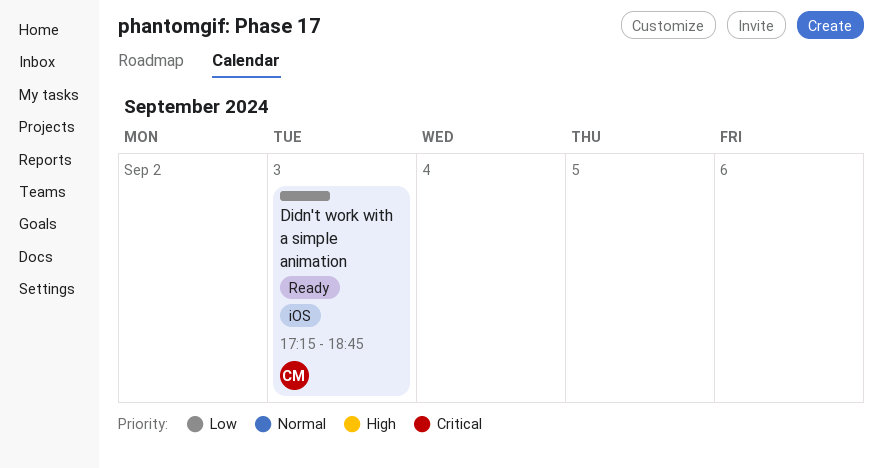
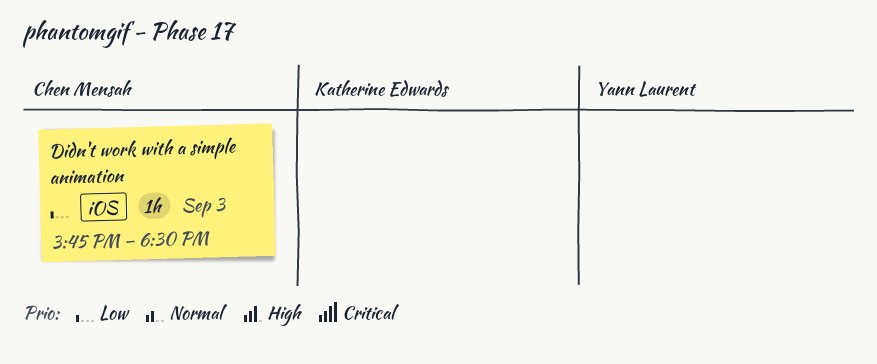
Didn't work with a simple animation, begins: 17:15 -> 15:45
Didn't work with a simple animation, ends: 18:45 -> 18:30

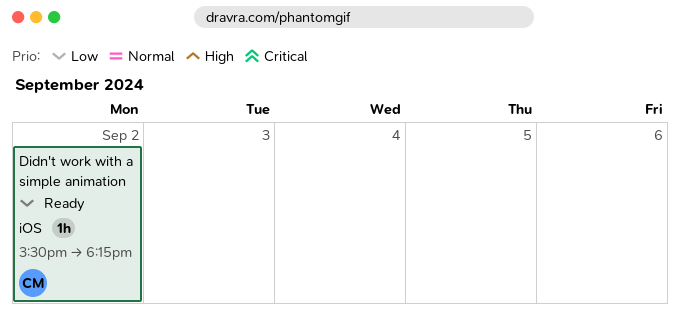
Didn't work with a simple animation, day: Sep 3 -> Sep 2
Didn't work with a simple animation, begins: 15:45 -> 15:30
Didn't work with a simple animation, ends: 18:30 -> 18:15

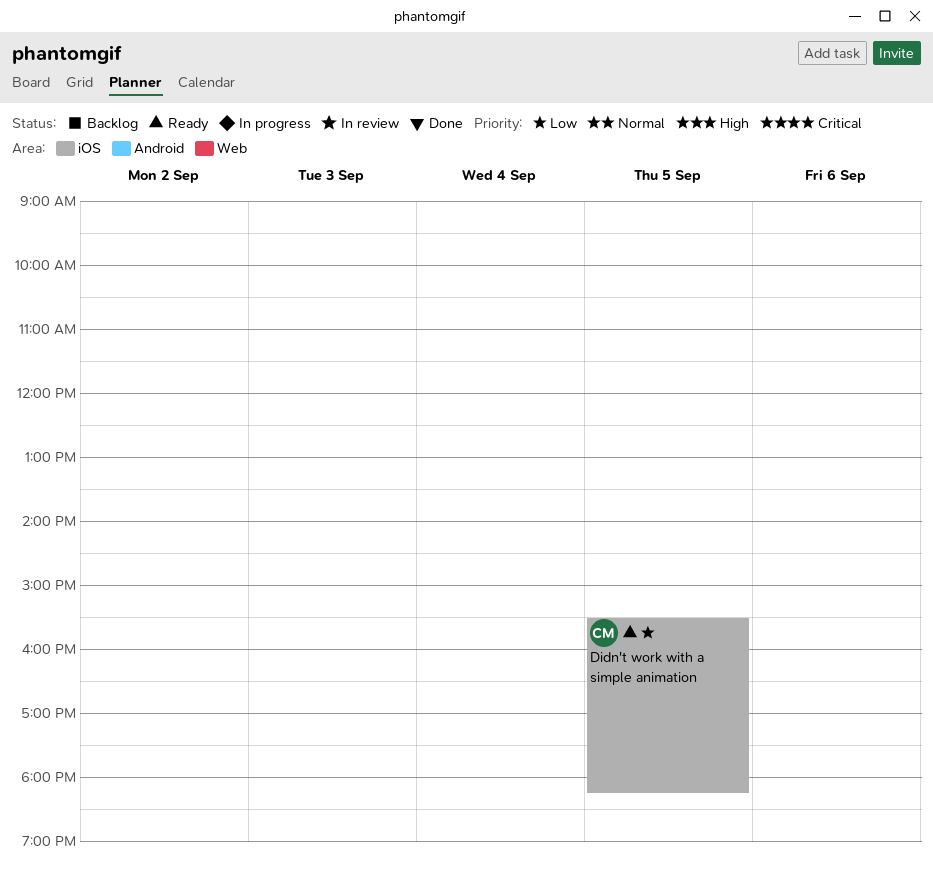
Didn't work with a simple animation, day: Sep 2 -> Sep 5

